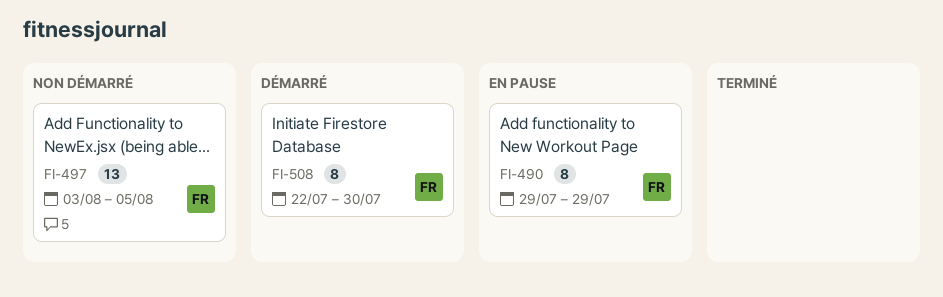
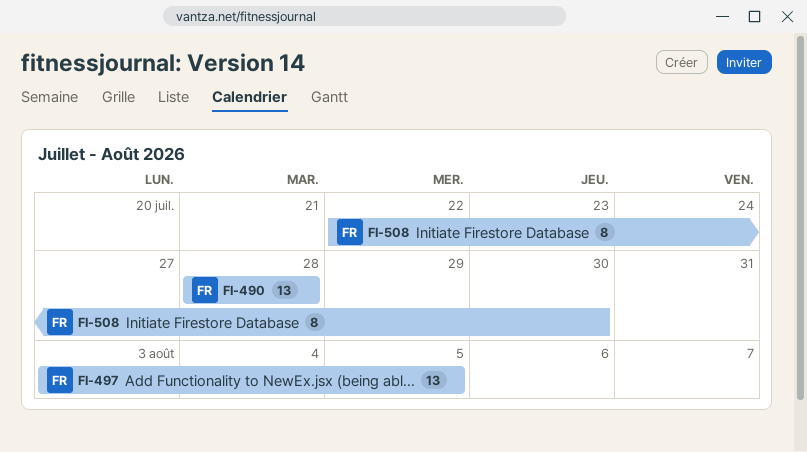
FI-490, estimate: 8 -> 13
FI-490, start: Jul 29 -> Jul 28
FI-490, due: Jul 29 -> Jul 28

